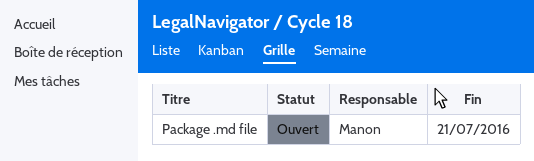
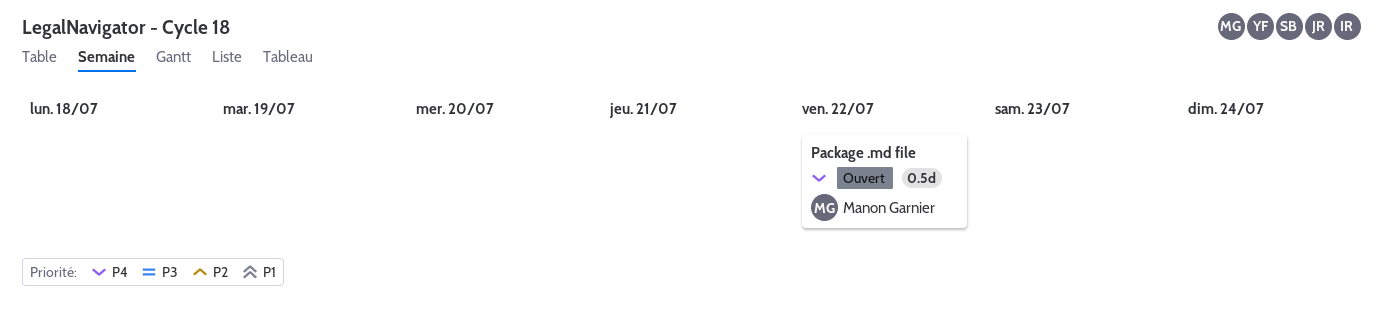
Package .md file, due: Jul 21 -> Jul 22

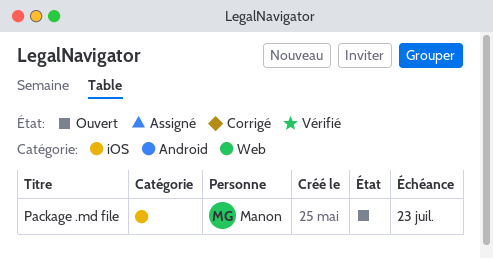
Package .md file, due: Jul 22 -> Jul 23

